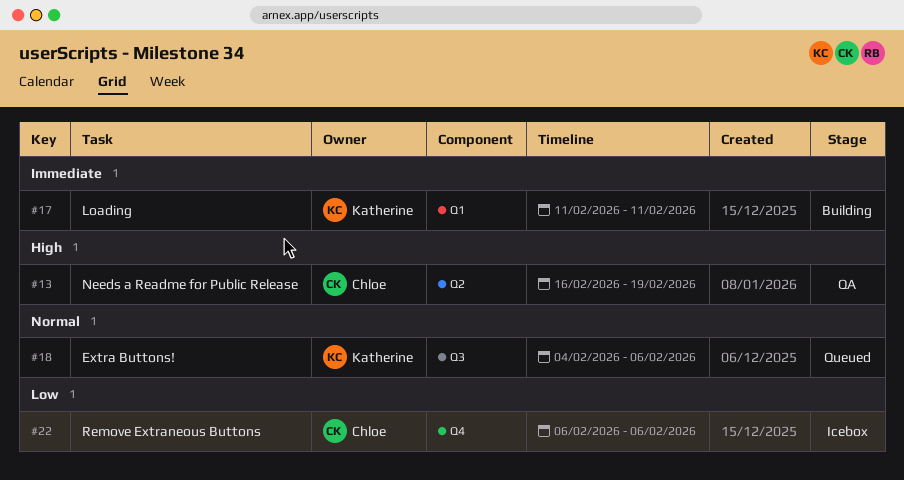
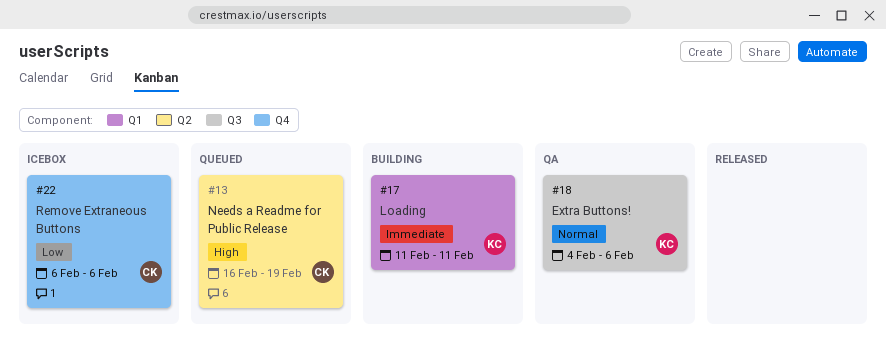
#13, status: QA -> Queued
#18, status: Queued -> QA

